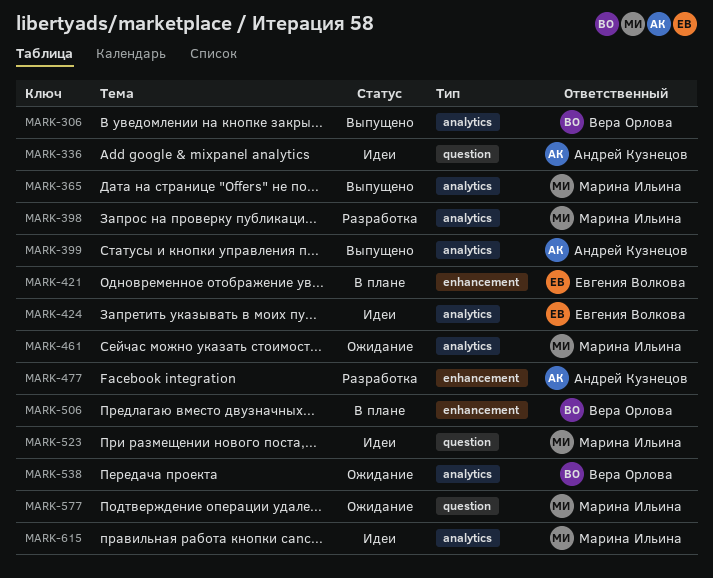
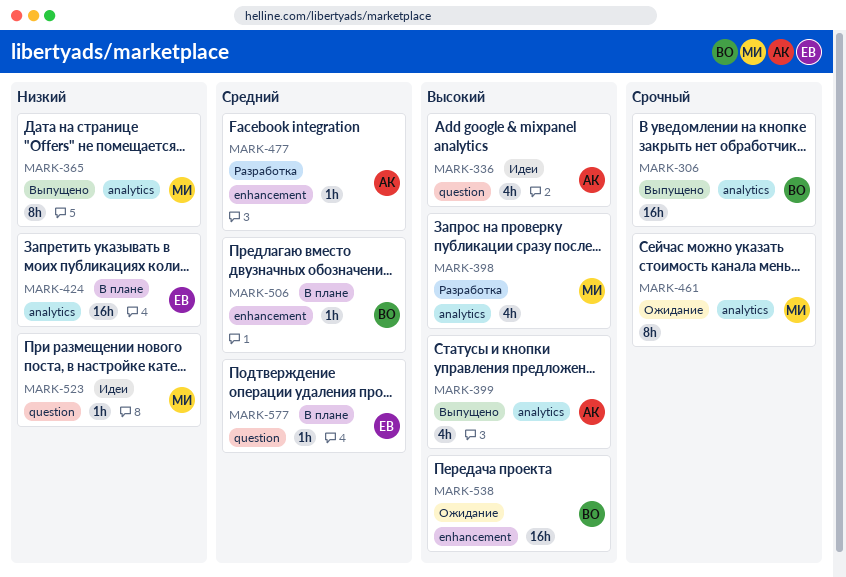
MARK-421: present -> none
MARK-424, status: Идеи -> В плане
MARK-538, label: analytics -> enhancement
MARK-577, status: Ожидание -> В плане
MARK-577, owner: Марина Ильина -> Евгения Волкова
MARK-615: present -> none

